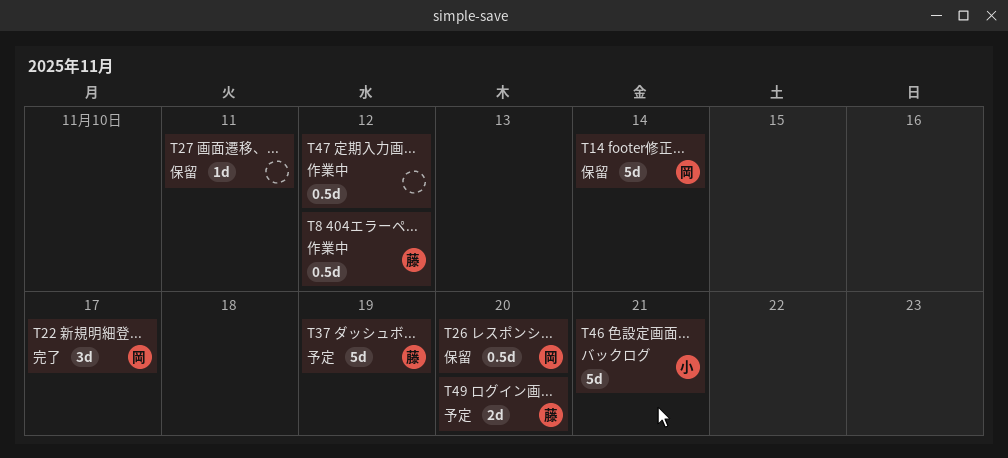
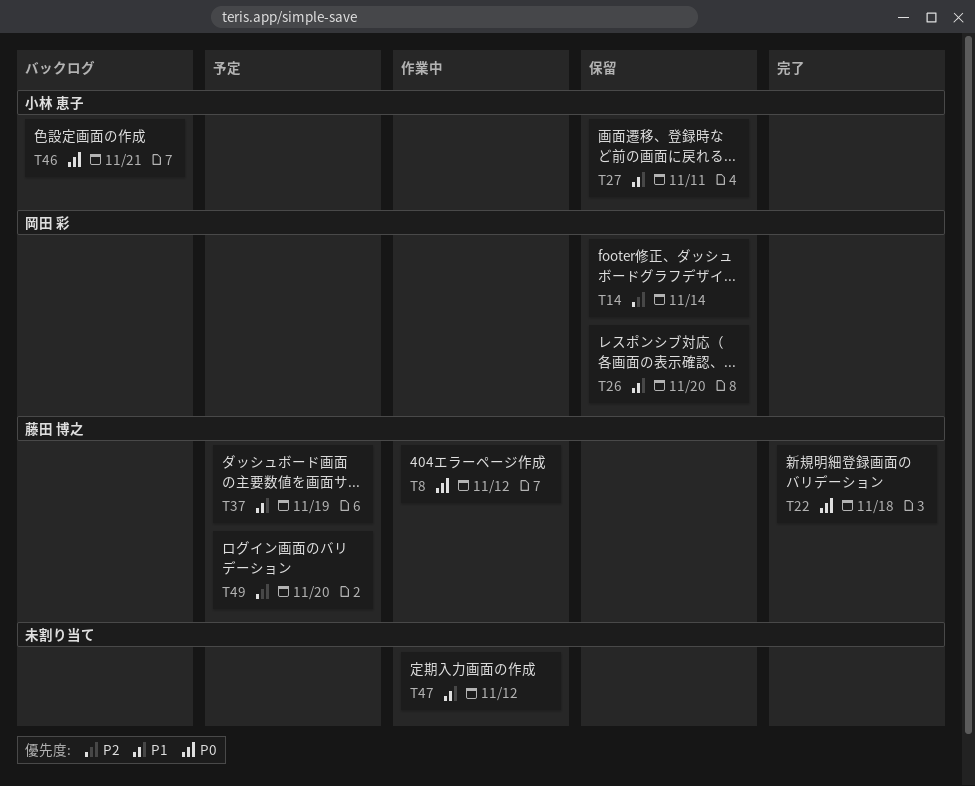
T22, owner: 岡田 彩 -> 藤田 博之
T22, due: Nov 17 -> Nov 18
T27, owner: none -> 小林 恵子

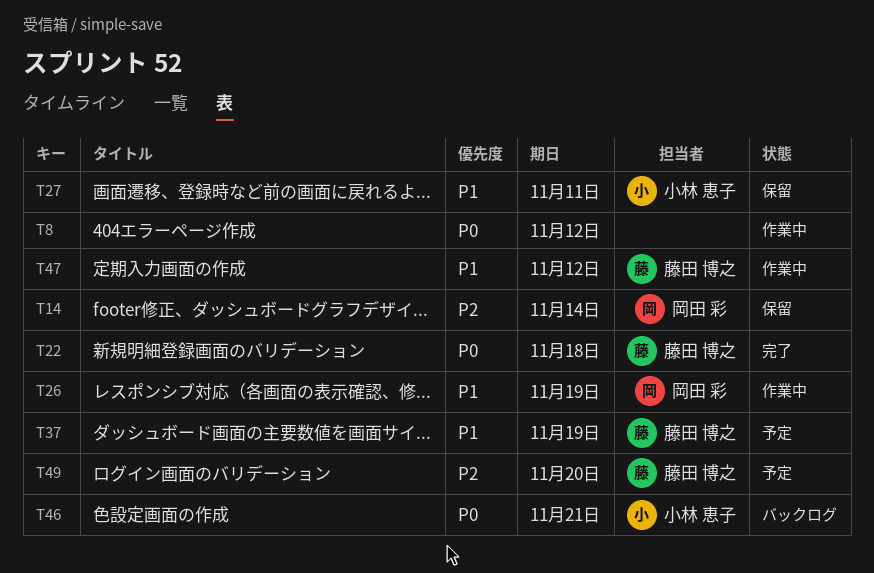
T8, owner: 藤田 博之 -> none
T26, status: 保留 -> 作業中
T26, due: Nov 20 -> Nov 19
T47, owner: none -> 藤田 博之

